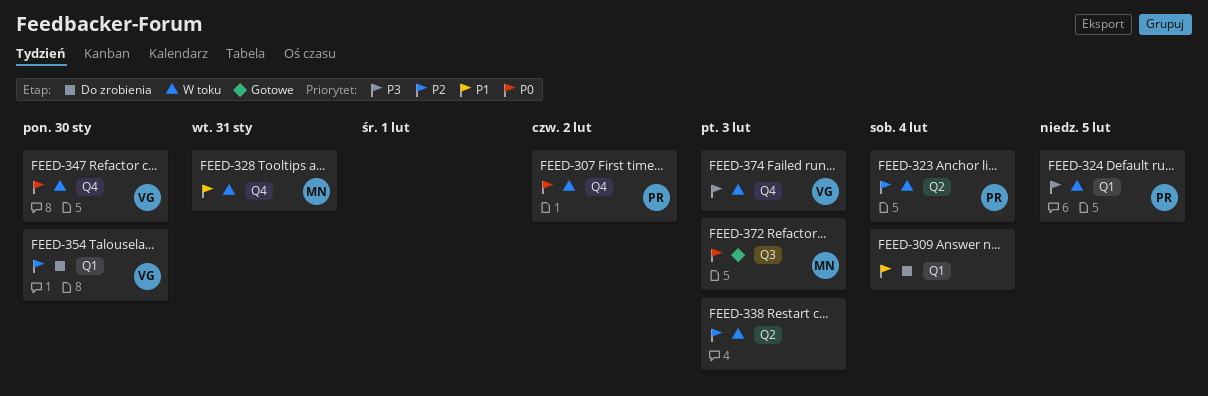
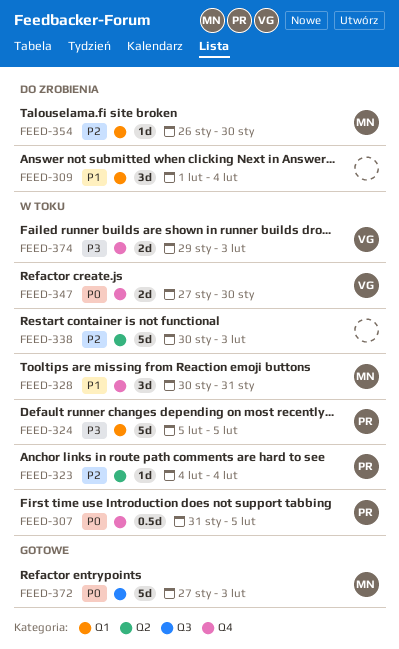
FEED-307, due: Feb 2 -> Feb 5
FEED-354, owner: VG -> MN

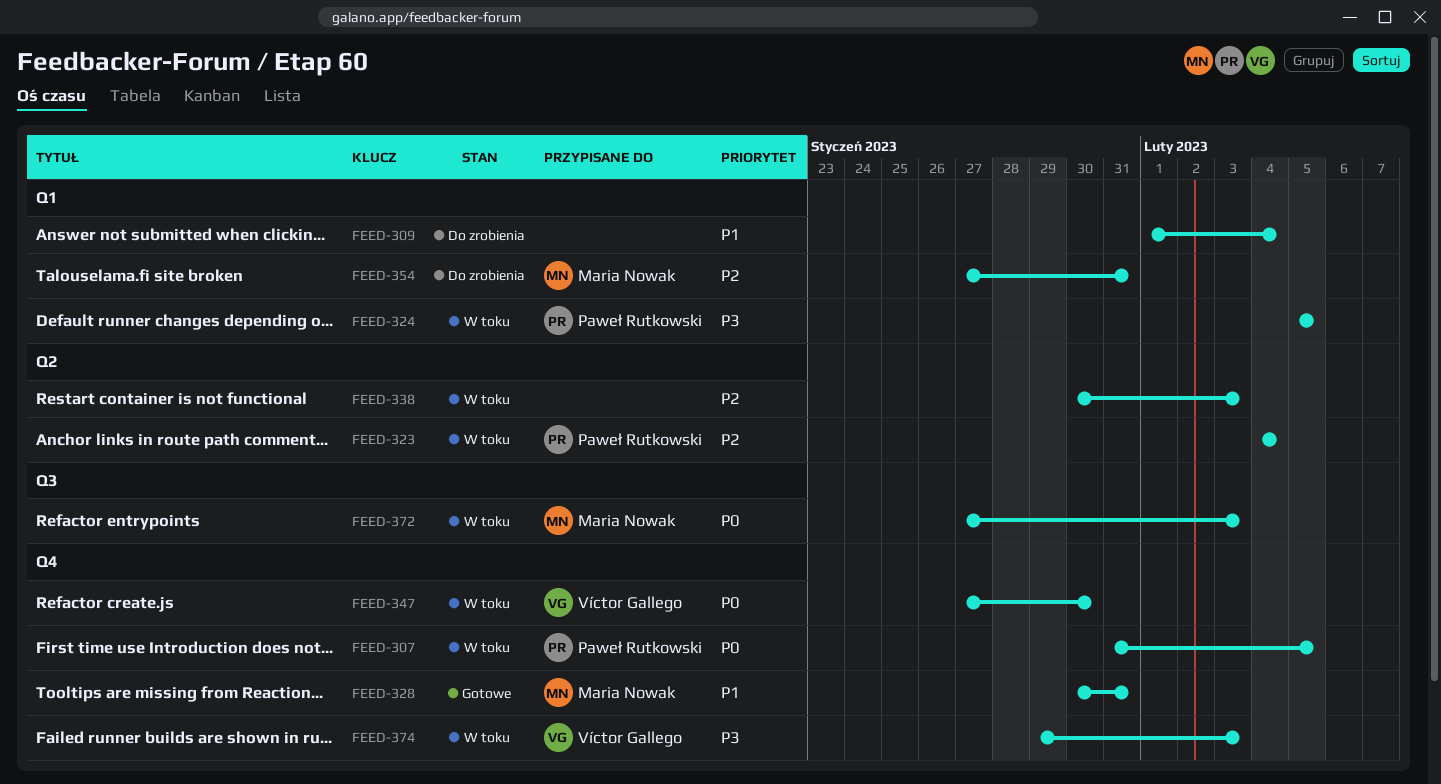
FEED-328, status: W toku -> Gotowe
FEED-354, start: Jan 26 -> Jan 27
FEED-354, due: Jan 30 -> Jan 31
FEED-372, status: Gotowe -> W toku

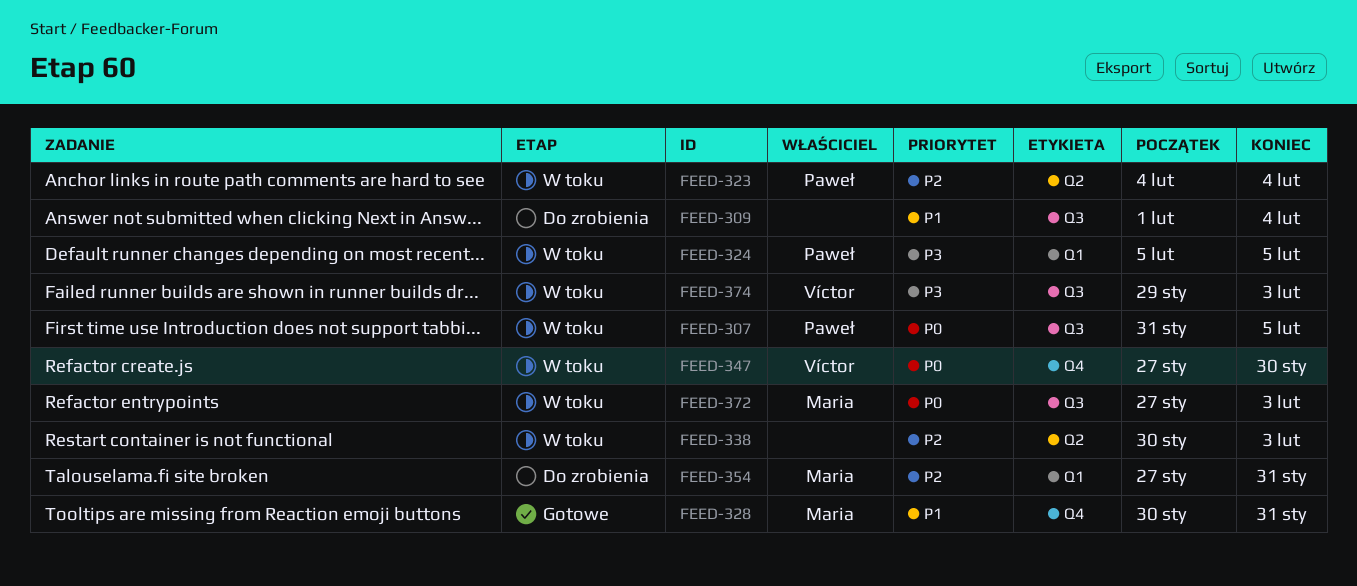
FEED-307, label: Q4 -> Q3
FEED-309, label: Q1 -> Q3
FEED-374, label: Q4 -> Q3

